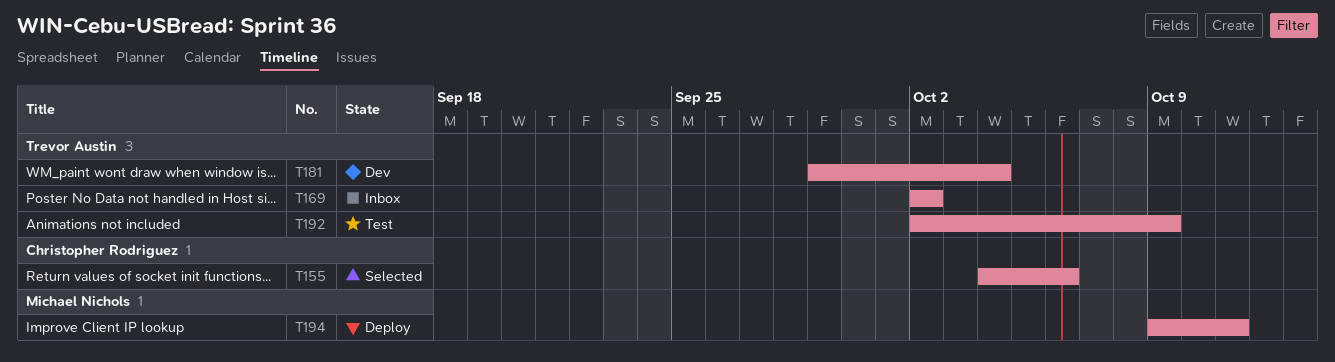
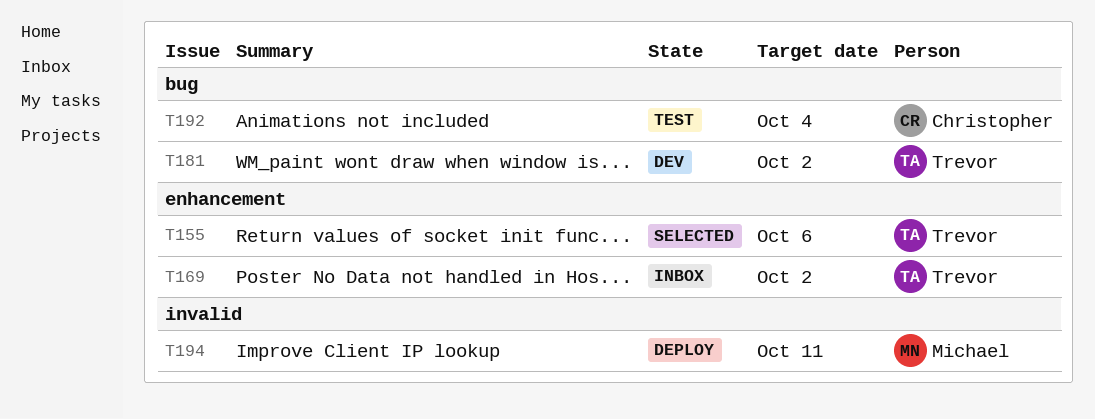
T155, owner: Christopher Rodriguez -> Trevor Austin
T181, due: Oct 4 -> Oct 2
T192, owner: Trevor Austin -> Christopher Rodriguez
T192, due: Oct 9 -> Oct 4

